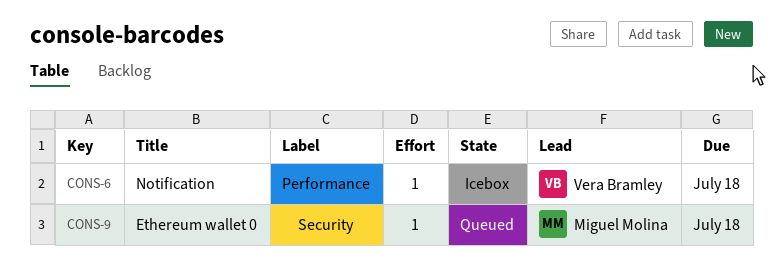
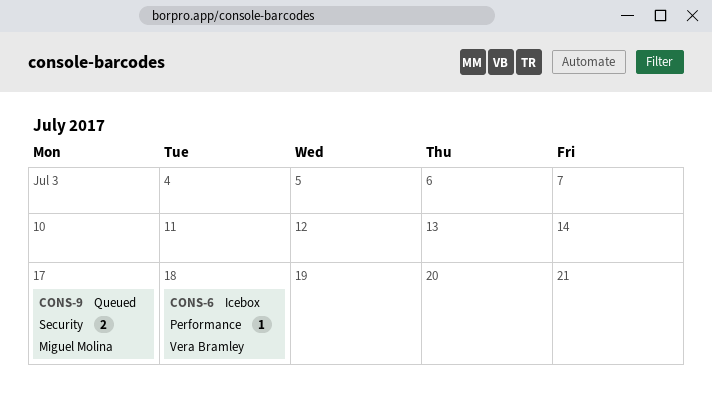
CONS-9, estimate: 1 -> 2
CONS-9, due: Jul 18 -> Jul 17

